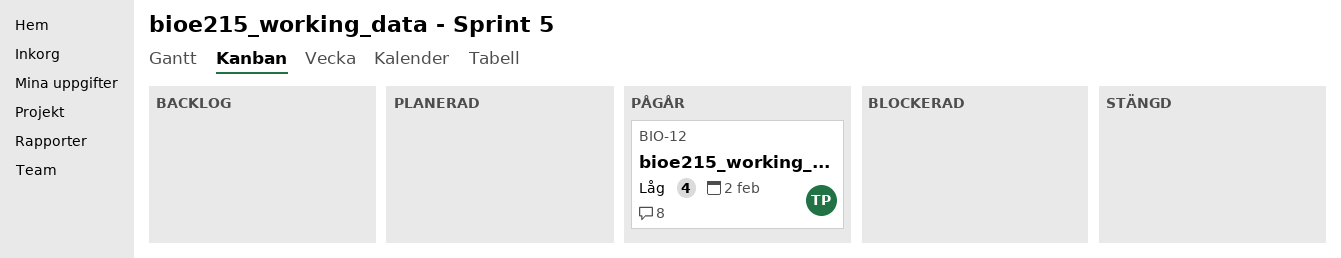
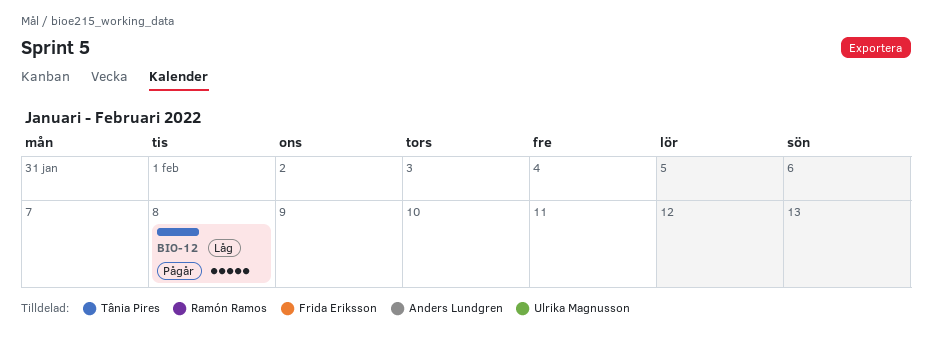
BIO-12, estimate: 4 -> 5
BIO-12, due: Feb 2 -> Feb 8

